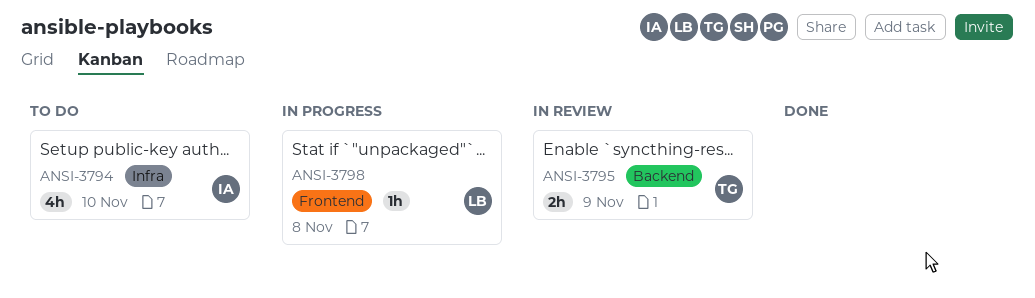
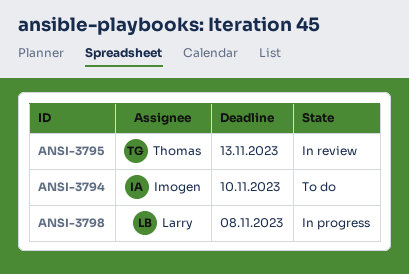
ANSI-3795, due: Nov 9 -> Nov 13

